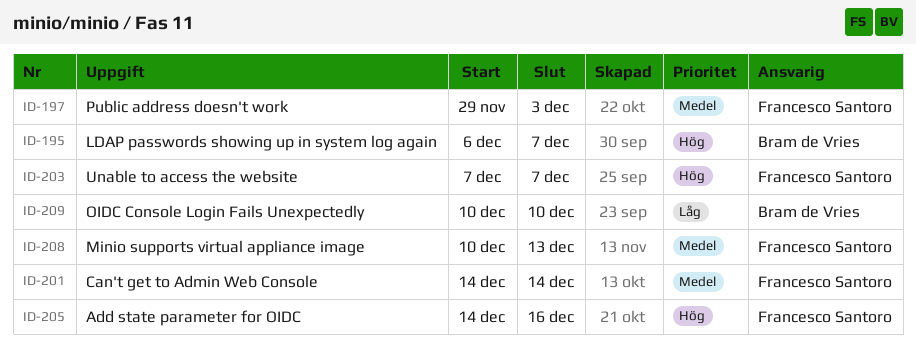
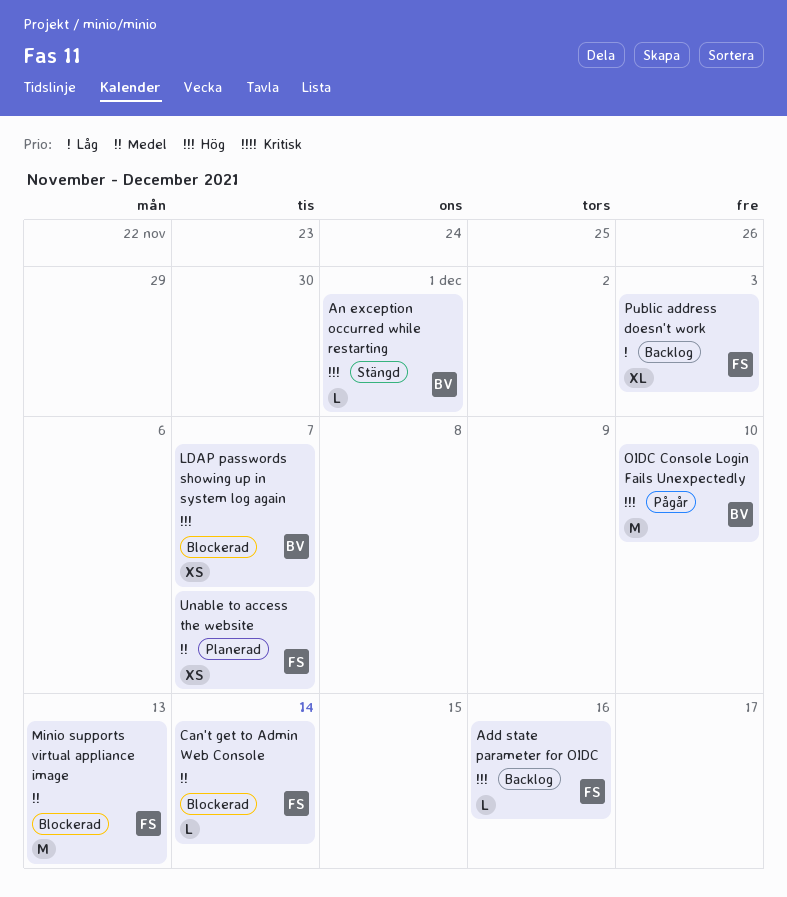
An exception occurred while restarting: none -> present
OIDC Console Login Fails Unexpectedly, priority: Låg -> Hög
Public address doesn't work, priority: Medel -> Låg
Unable to access the website, priority: Hög -> Medel

